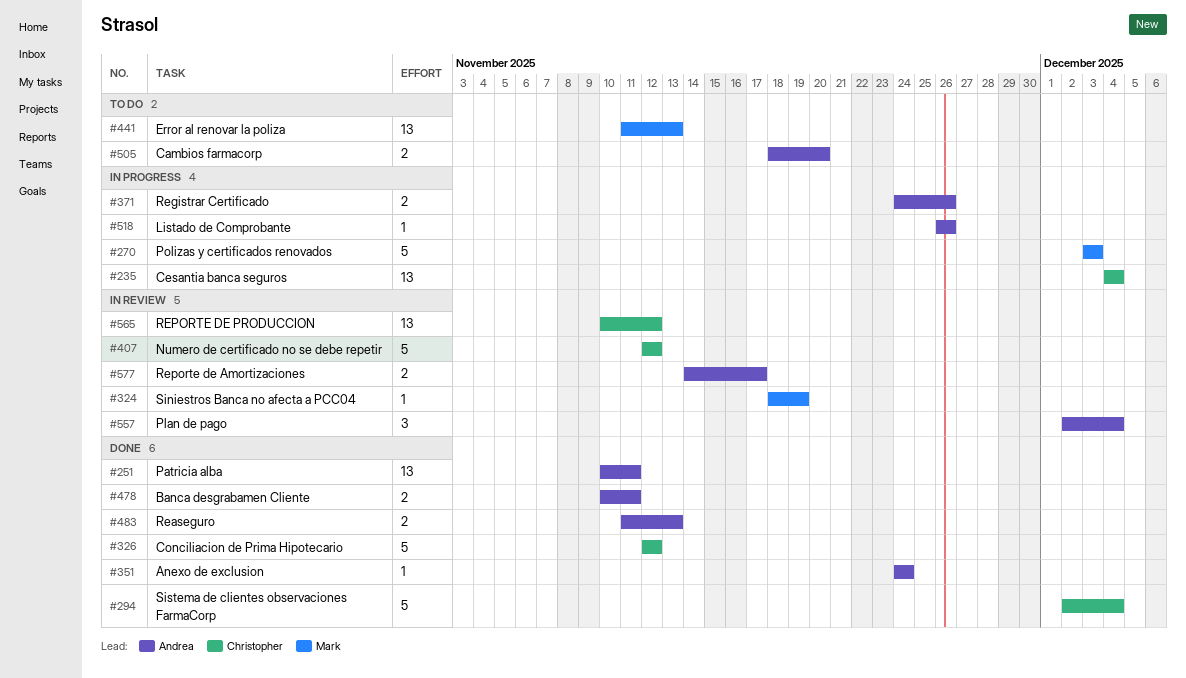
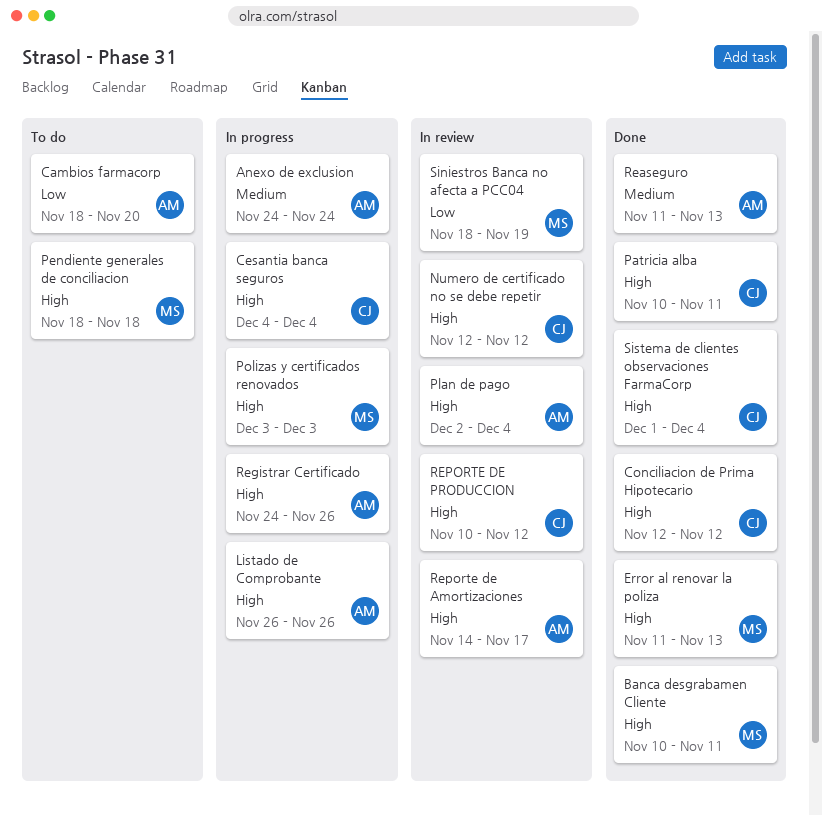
Anexo de exclusion, status: Done -> In progress
Banca desgrabamen Cliente, owner: Andrea -> Mark
Error al renovar la poliza, status: To do -> Done
Patricia alba, owner: Andrea -> Christopher
Pendiente generales de conciliacion: none -> present
Sistema de clientes observaciones FarmaCorp, start: Dec 2 -> Dec 1

